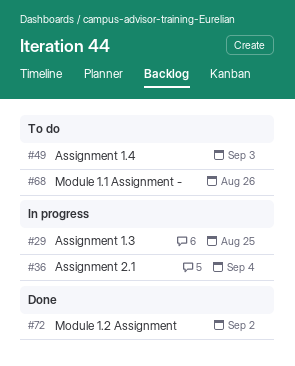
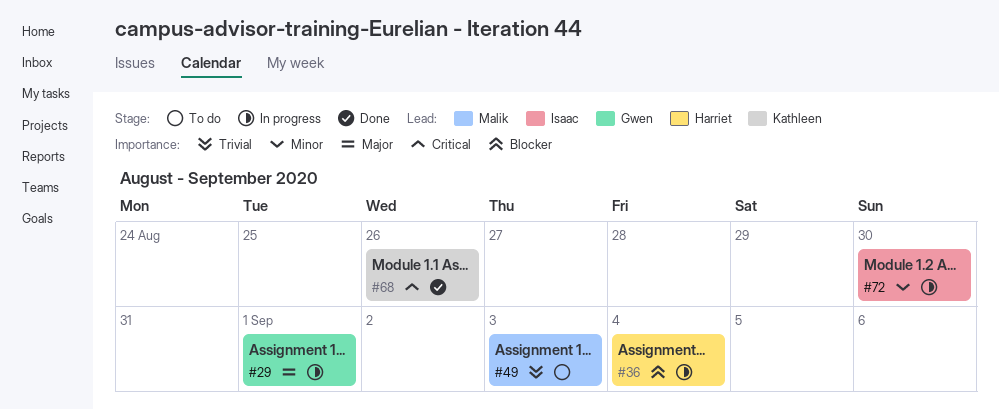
#29, due: Aug 25 -> Sep 1
#68, status: To do -> Done
#72, status: Done -> In progress
#72, due: Sep 2 -> Aug 30

